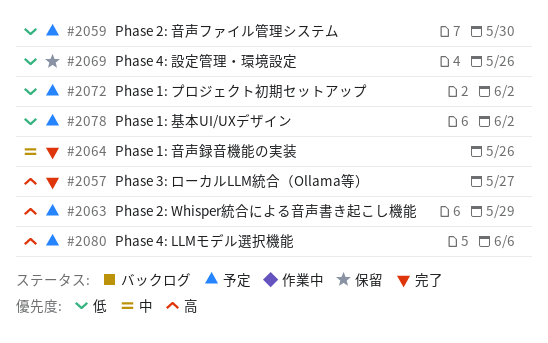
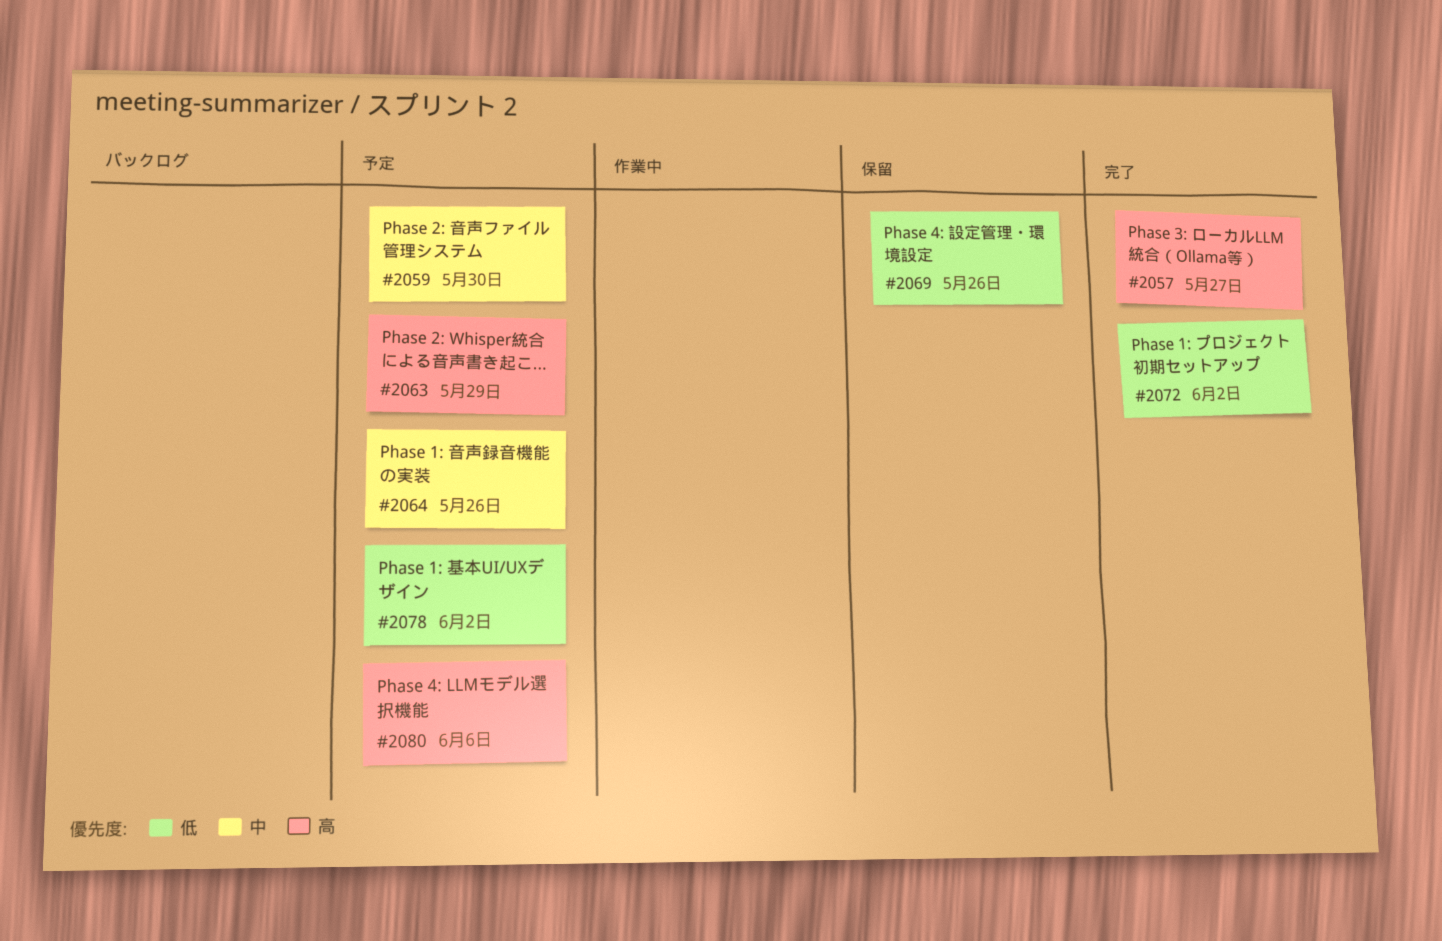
#2059, priority: 低 -> 中
#2064, status: 完了 -> 予定
#2072, status: 予定 -> 完了

